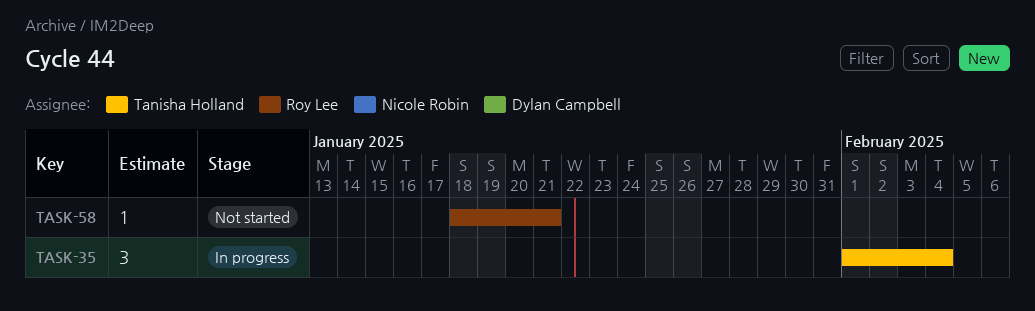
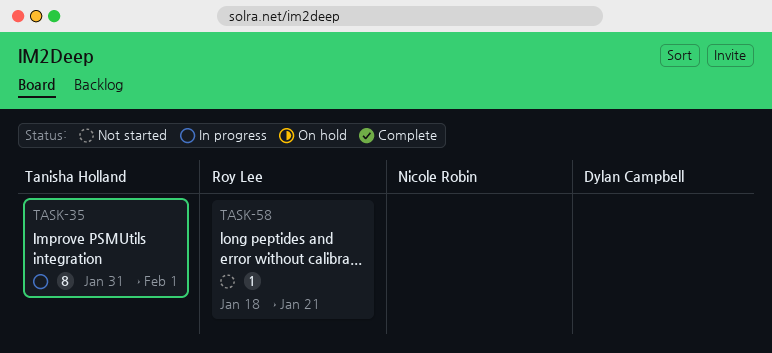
TASK-35, estimate: 3 -> 8
TASK-35, start: Feb 1 -> Jan 31
TASK-35, due: Feb 4 -> Feb 1

